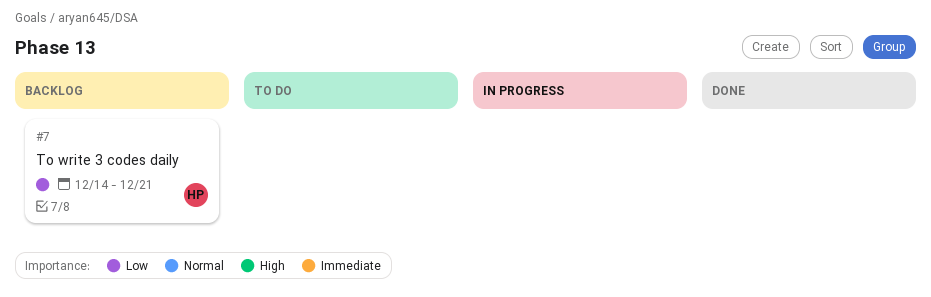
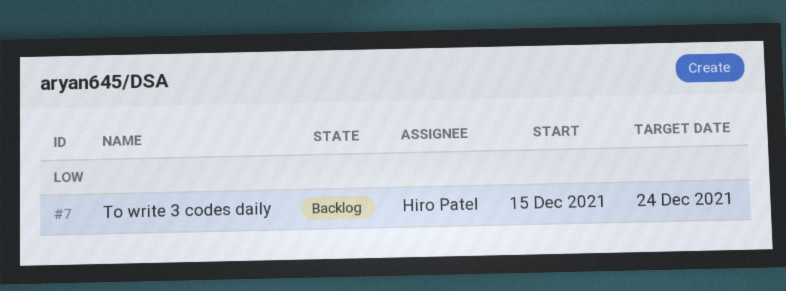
#7, start: Dec 14 -> Dec 15
#7, due: Dec 21 -> Dec 24

